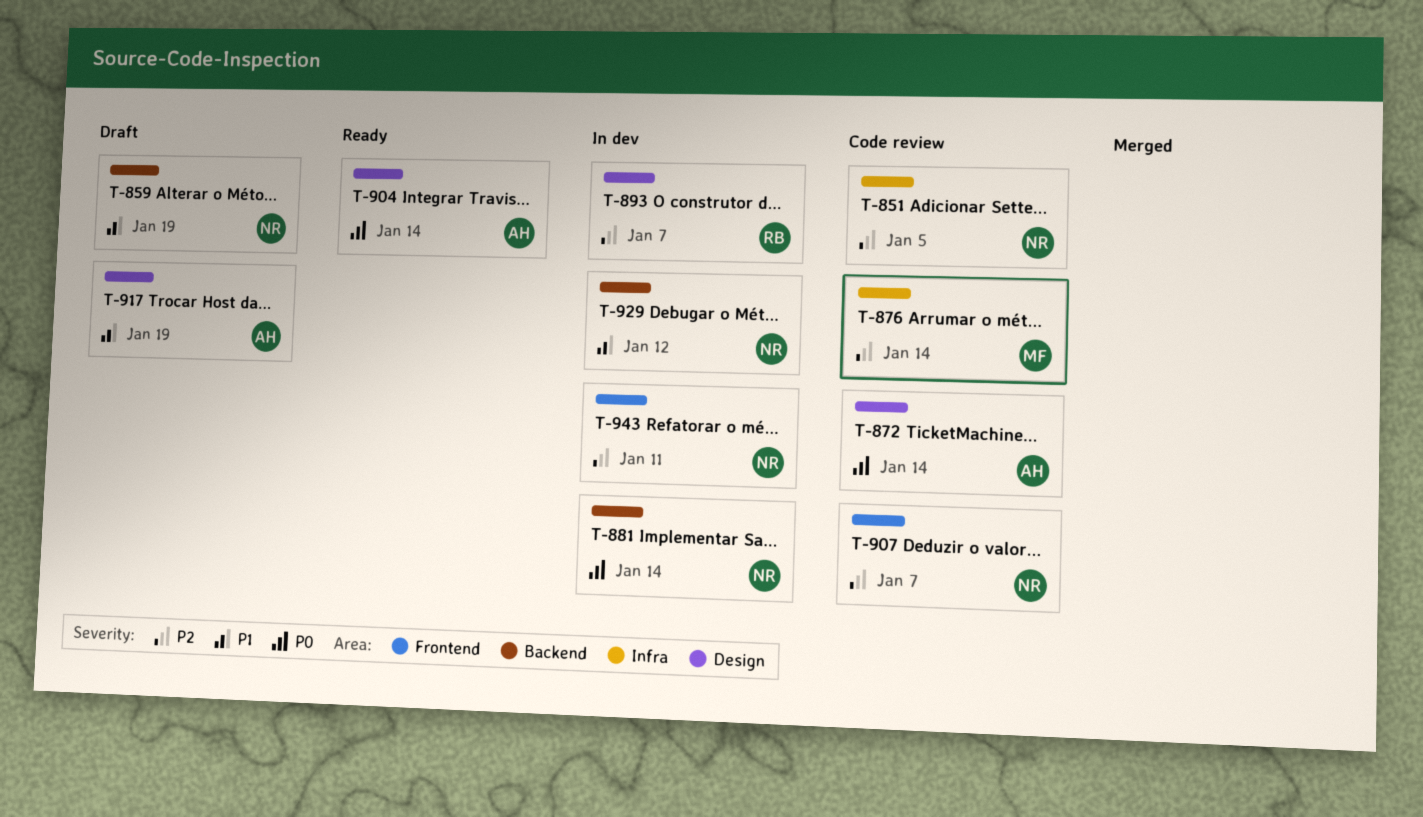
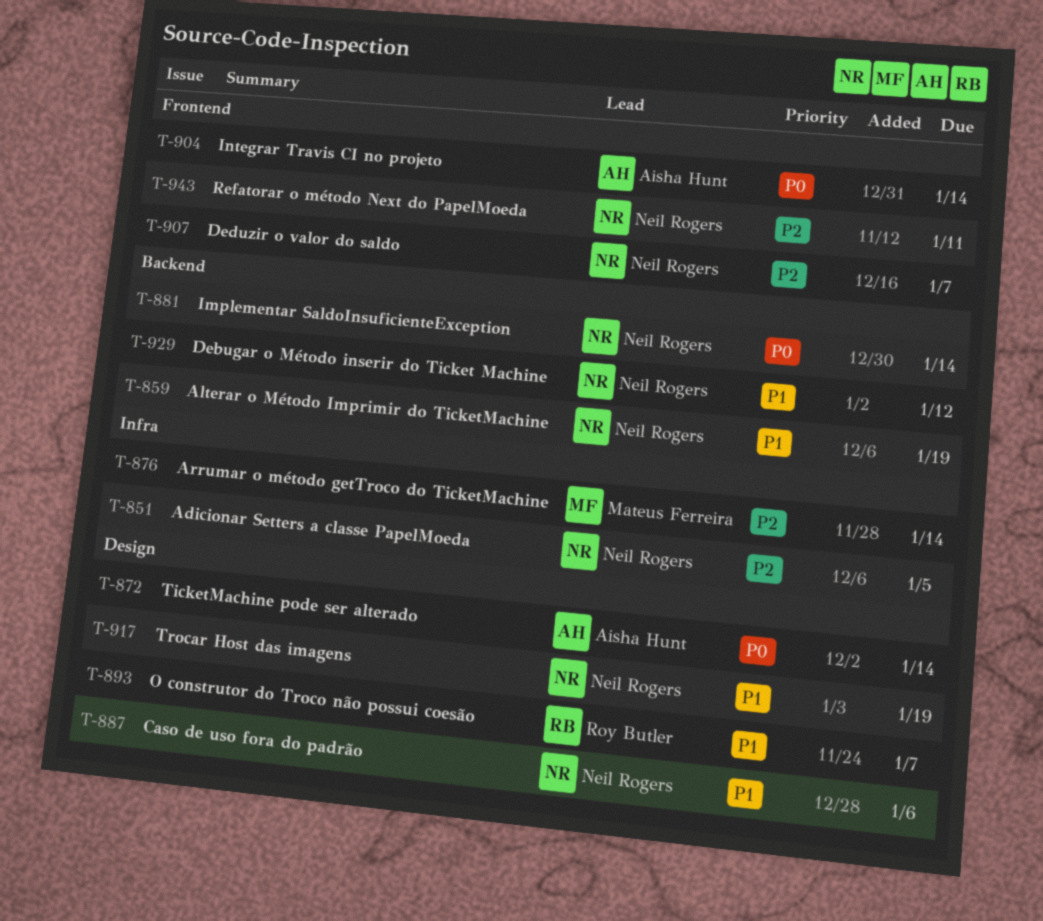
T-887: none -> present
T-893, priority: P2 -> P1
T-904, label: Design -> Frontend
T-917, owner: Aisha Hunt -> Neil Rogers

